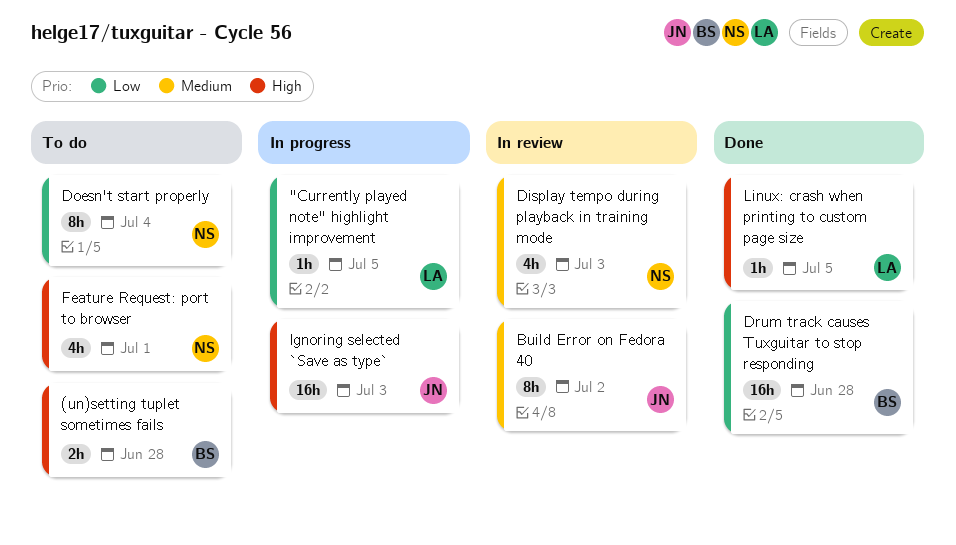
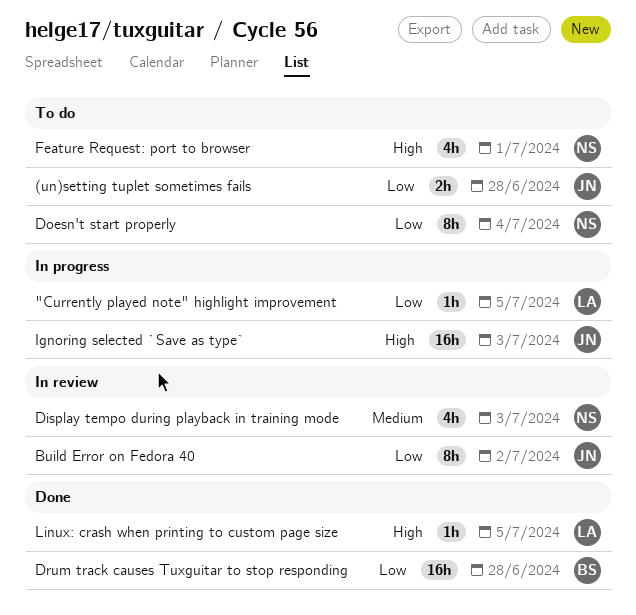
(un)setting tuplet sometimes fails, owner: BS -> JN
(un)setting tuplet sometimes fails, priority: High -> Low
Build Error on Fedora 40, priority: Medium -> Low

